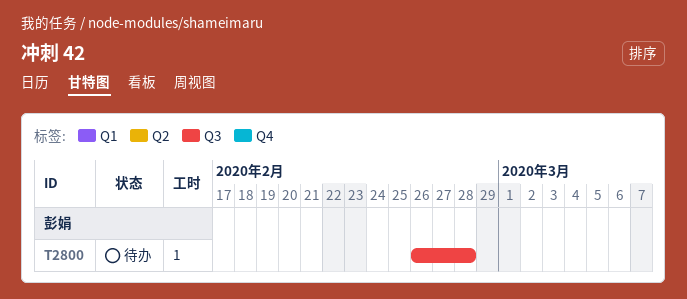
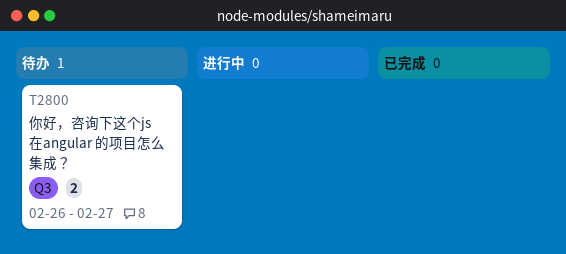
T2800, estimate: 1 -> 2
T2800, due: Feb 28 -> Feb 27

